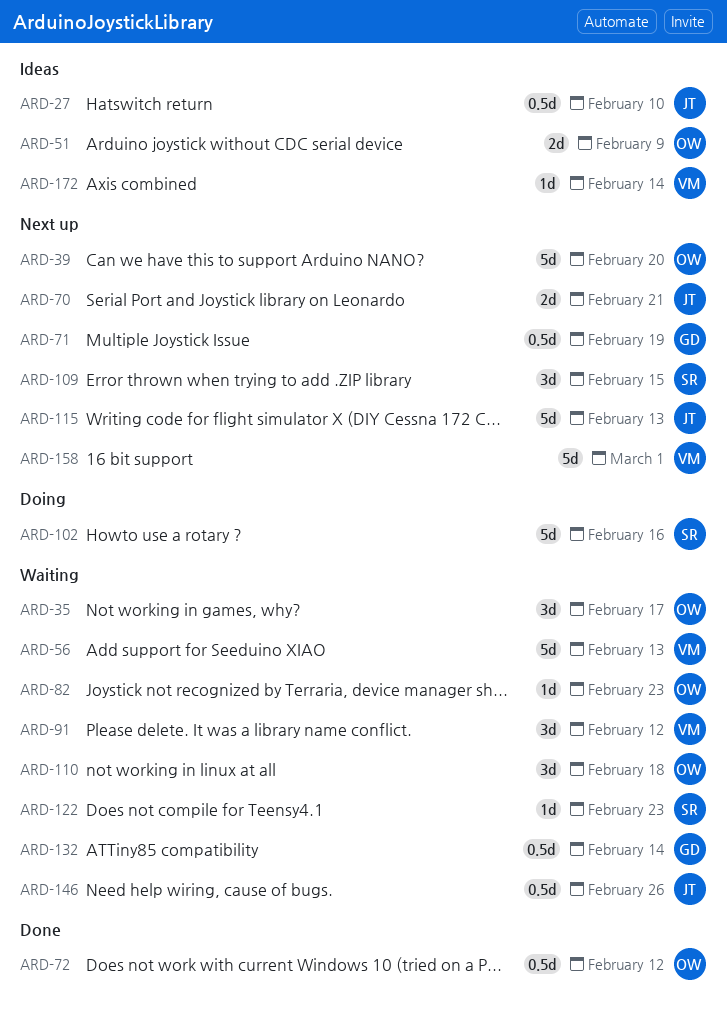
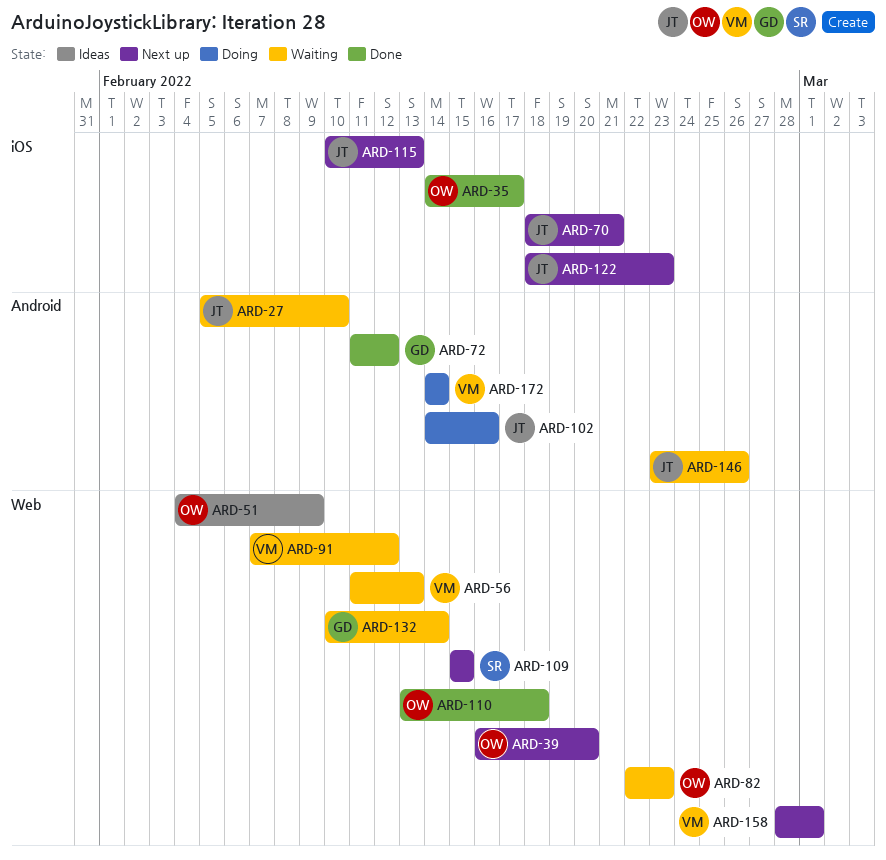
ARD-27, status: Ideas -> Waiting
ARD-35, status: Waiting -> Done
ARD-71: present -> none
ARD-72, owner: OW -> GD
ARD-102, owner: SR -> JT
ARD-110, status: Waiting -> Done
ARD-122, status: Waiting -> Next up
ARD-122, owner: SR -> JT
ARD-172, status: Ideas -> Doing

